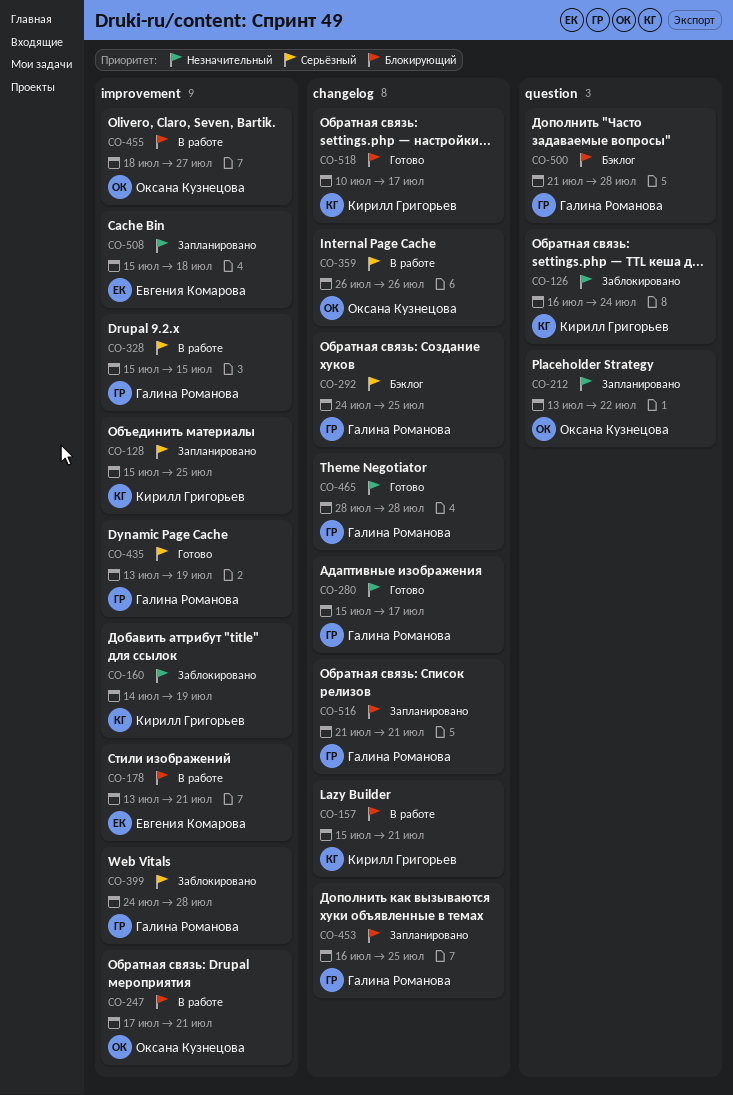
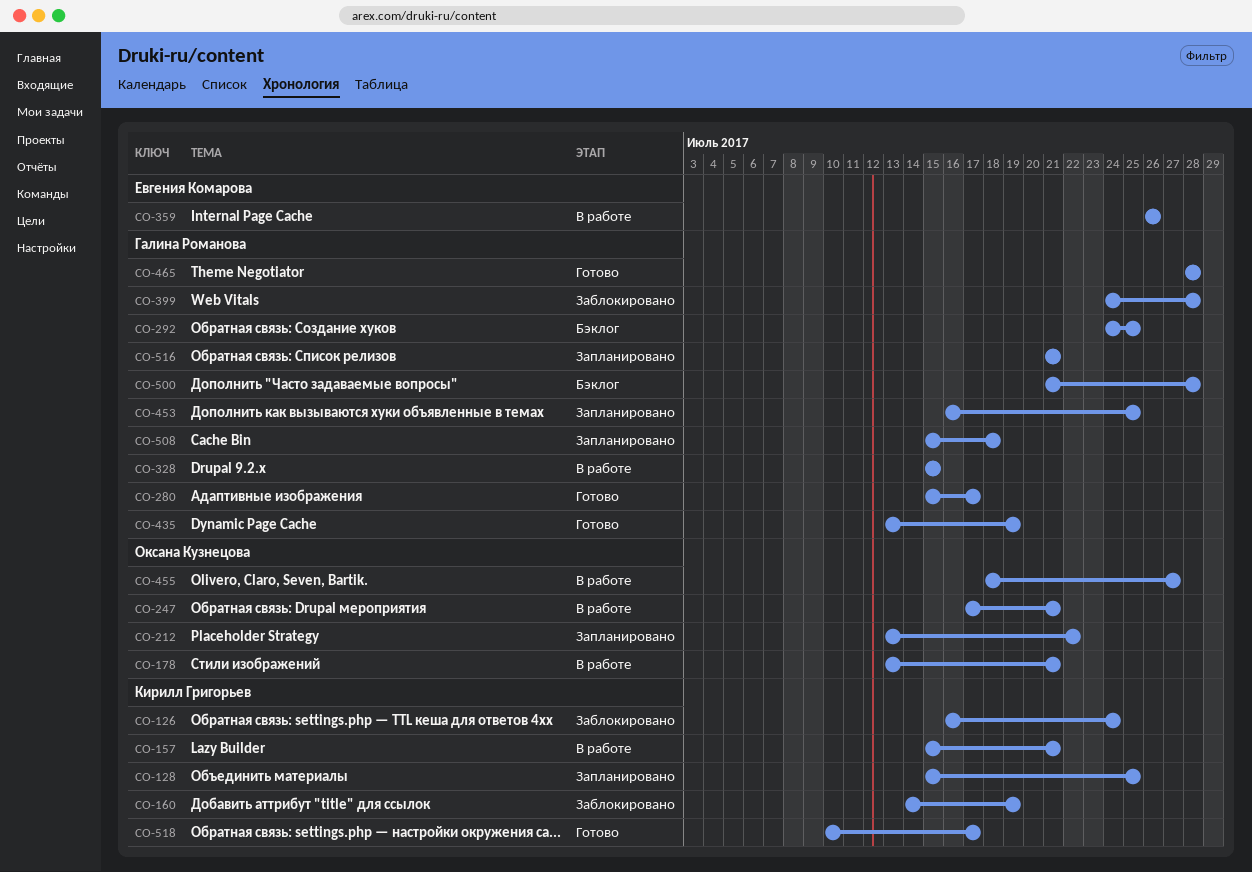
CO-178, owner: Евгения Комарова -> Оксана Кузнецова
CO-359, owner: Оксана Кузнецова -> Евгения Комарова
CO-508, owner: Евгения Комарова -> Галина Романова

